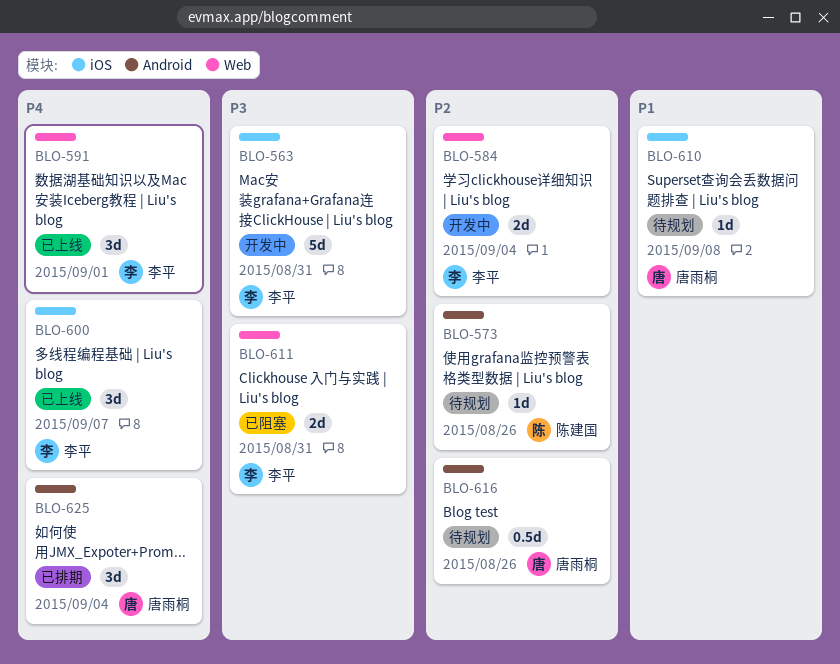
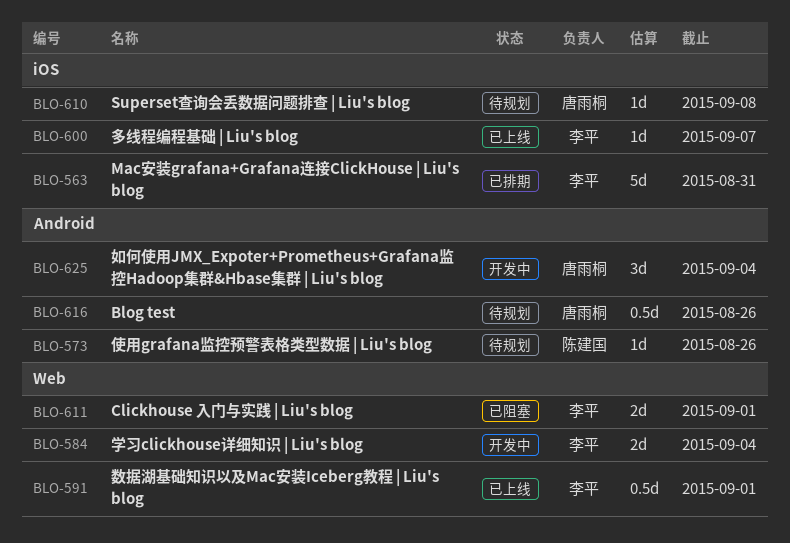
BLO-563, status: 开发中 -> 已排期
BLO-591, estimate: 3d -> 0.5d
BLO-600, estimate: 3d -> 1d
BLO-611, due: Aug 31 -> Sep 1
BLO-625, status: 已排期 -> 开发中

